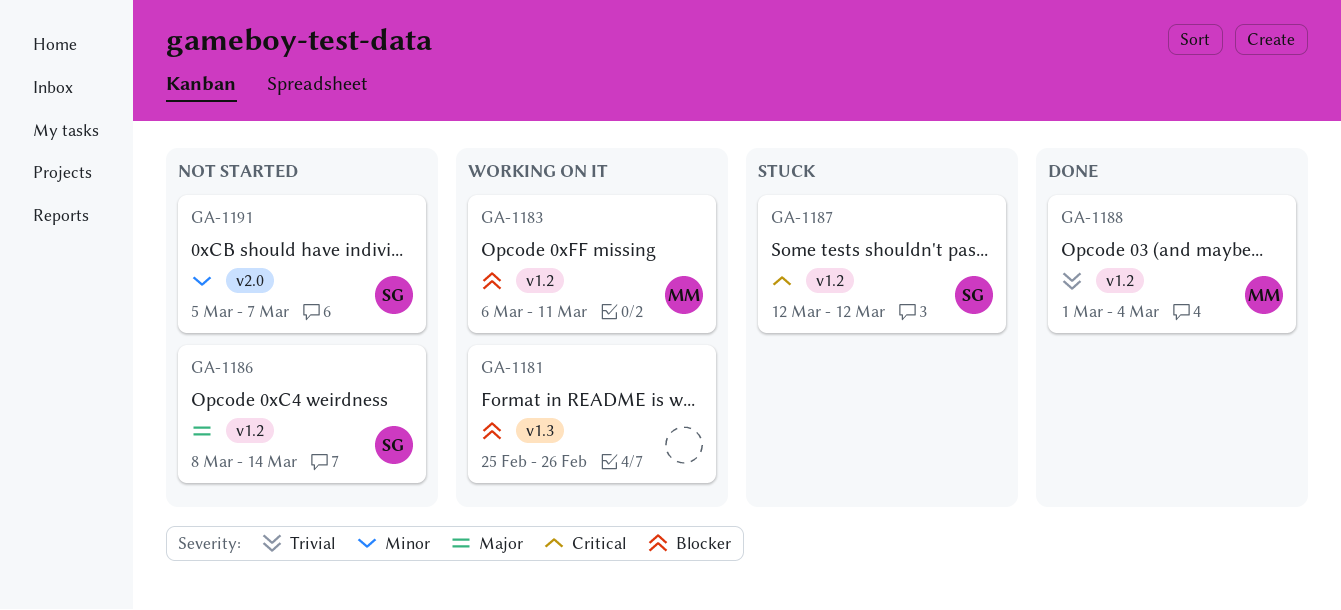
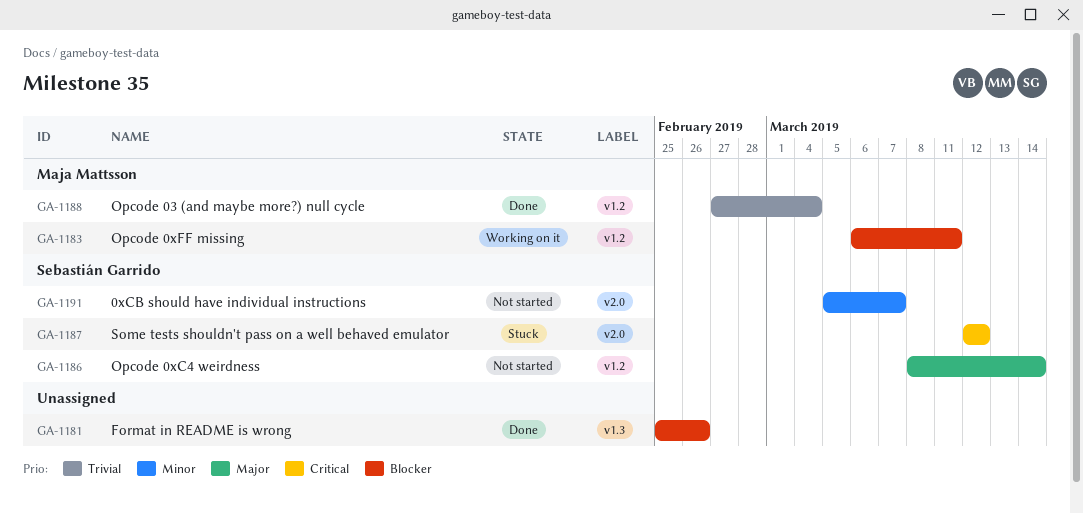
GA-1181, status: Working on it -> Done
GA-1187, label: v1.2 -> v2.0
GA-1188, start: Mar 1 -> Feb 27

